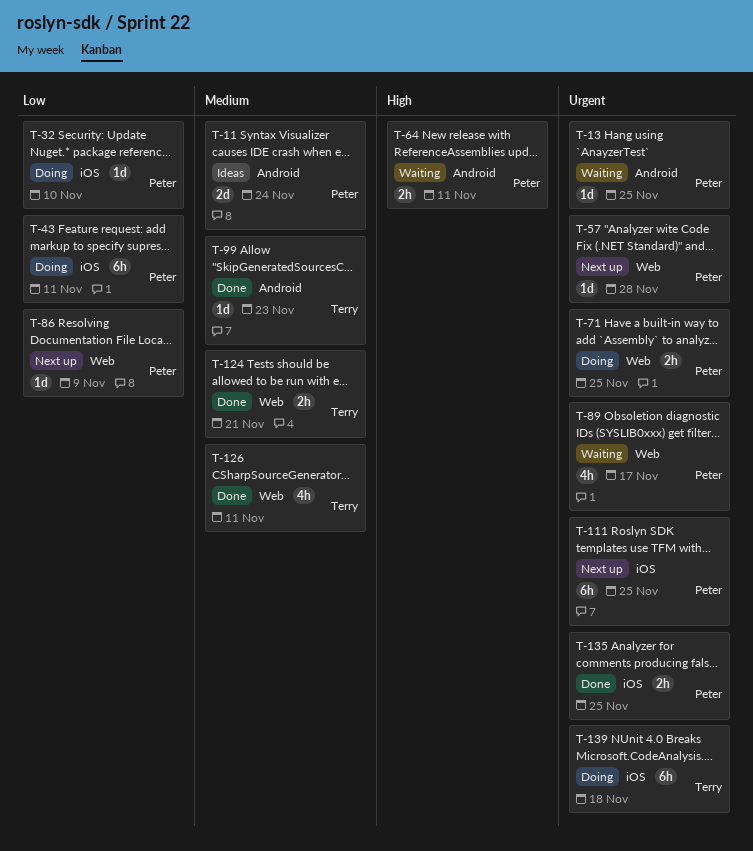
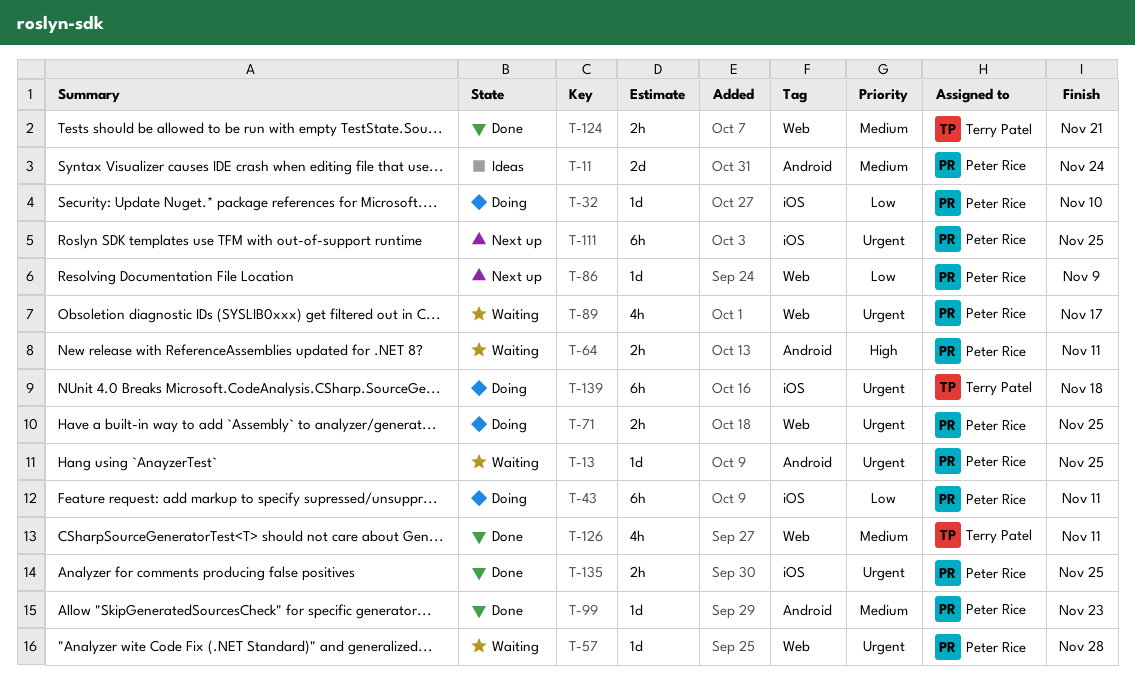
T-57, status: Next up -> Waiting
T-99, owner: Terry Patel -> Peter Rice

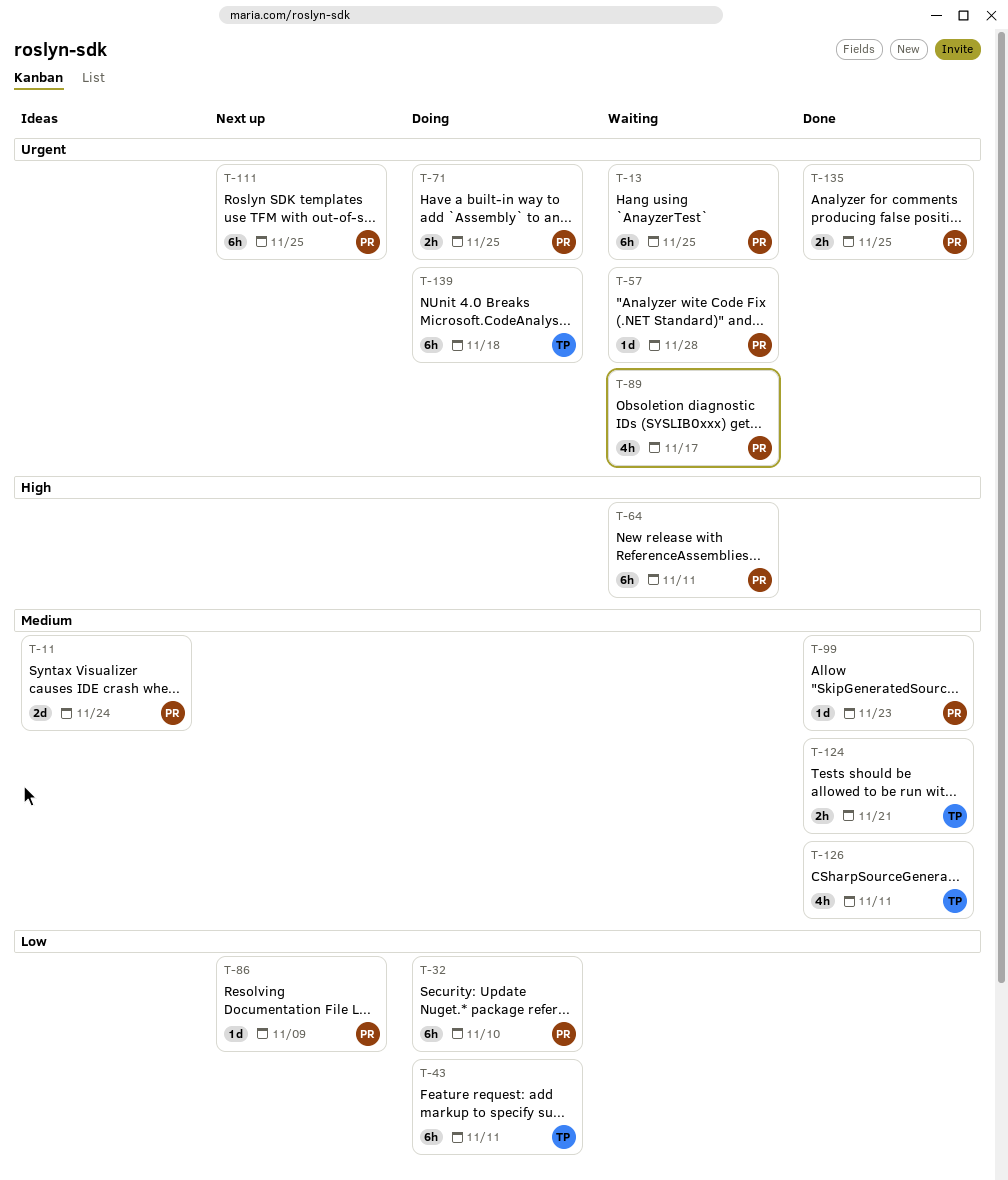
T-13, estimate: 1d -> 6h
T-32, estimate: 1d -> 6h
T-43, owner: Peter Rice -> Terry Patel
T-64, estimate: 2h -> 6h

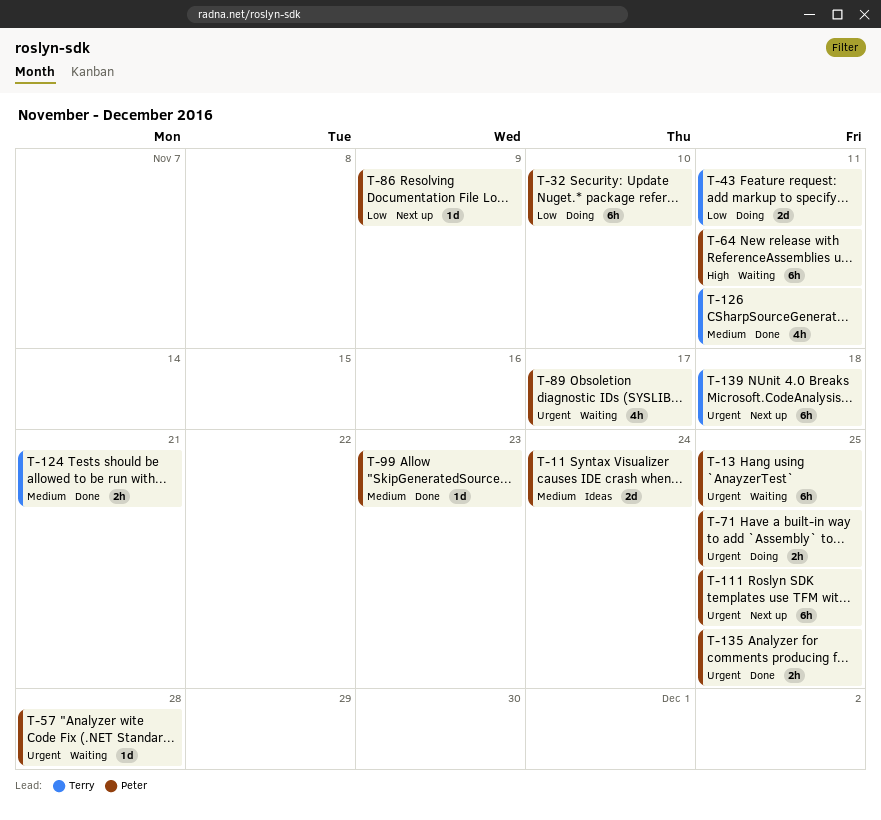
T-43, estimate: 6h -> 2d
T-139, status: Doing -> Next up

